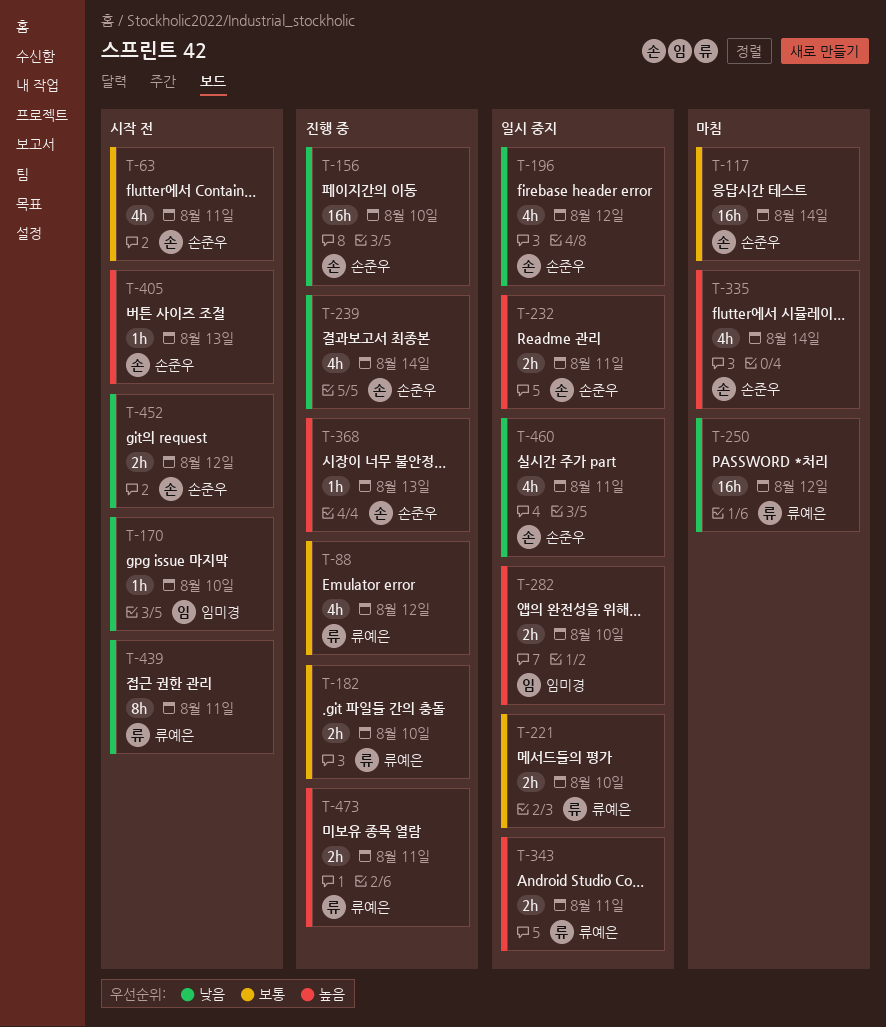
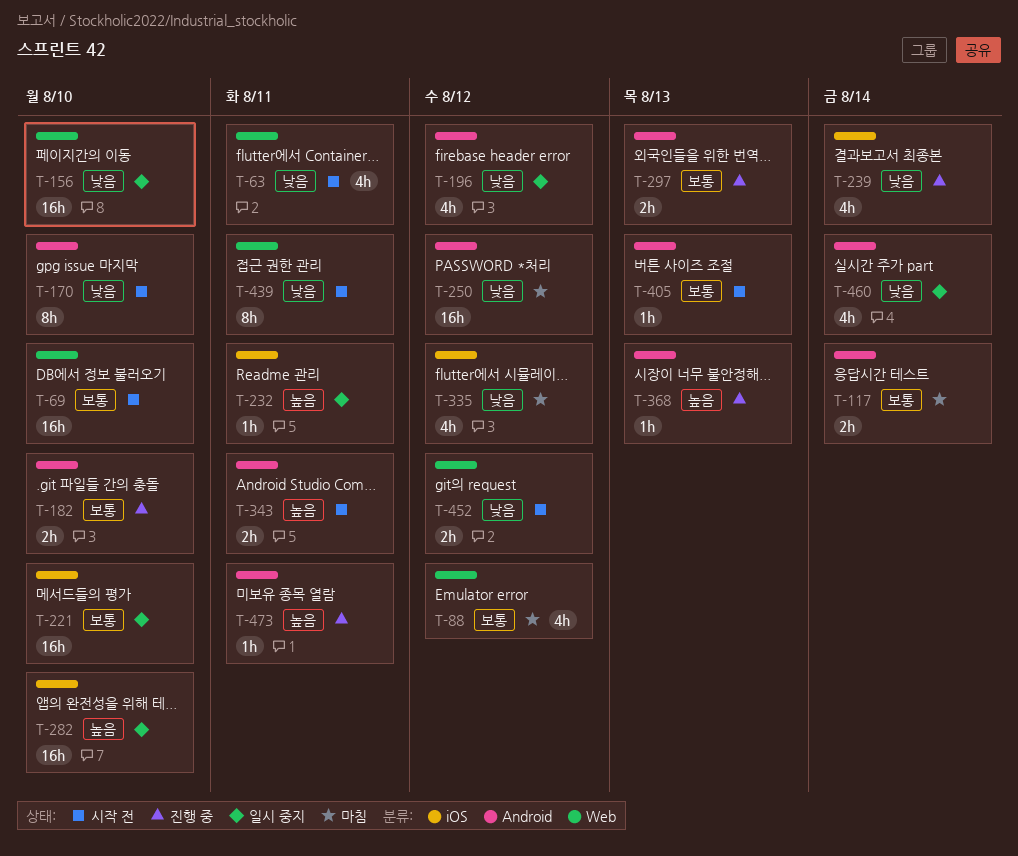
T-63, priority: 보통 -> 낮음
T-69: none -> present
T-88, status: 진행 중 -> 마침
T-117, estimate: 16h -> 2h
T-156, status: 진행 중 -> 일시 중지
T-170, estimate: 1h -> 8h
T-221, estimate: 2h -> 16h
T-232, estimate: 2h -> 1h
T-282, estimate: 2h -> 16h
T-297: none -> present
T-335, priority: 높음 -> 낮음
T-335, due: Aug 14 -> Aug 12
T-343, status: 일시 중지 -> 시작 전
T-405, priority: 높음 -> 보통
T-460, due: Aug 11 -> Aug 14
T-473, estimate: 2h -> 1h

